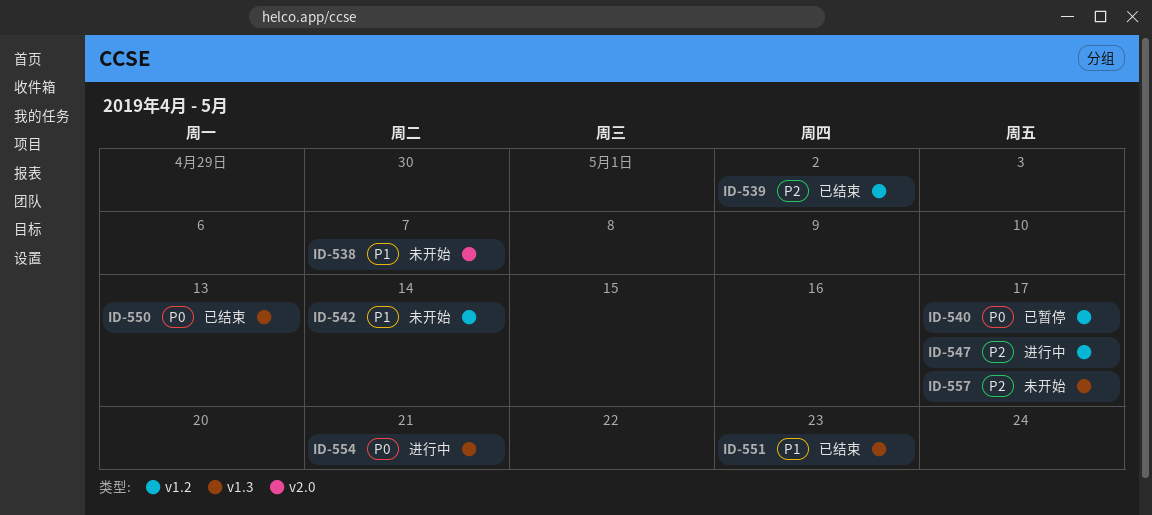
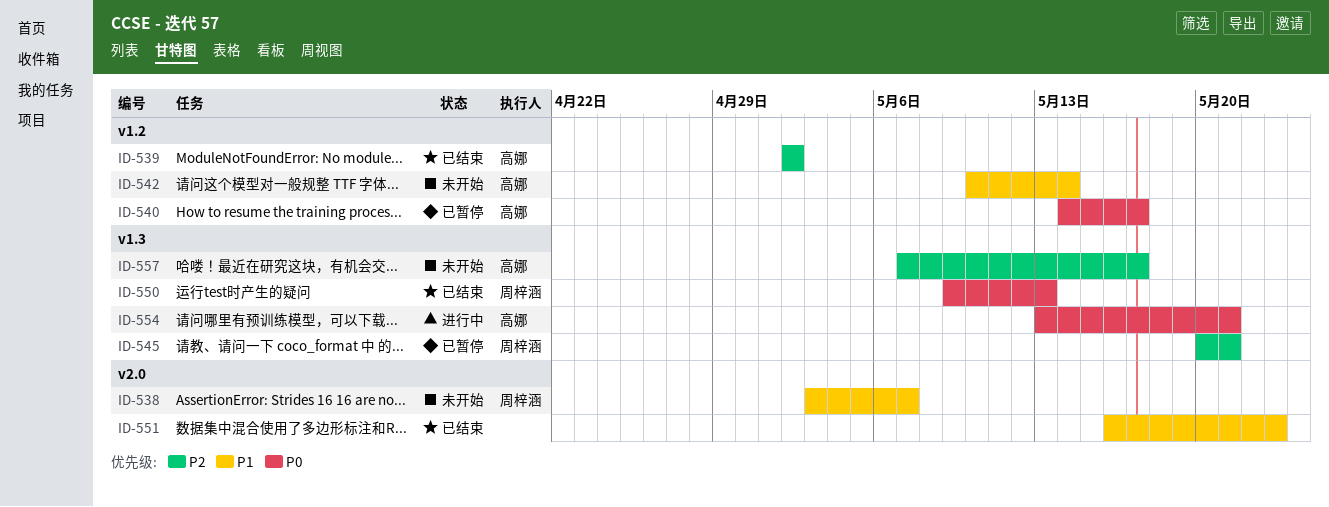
ID-545: none -> present
ID-547: present -> none
ID-551, label: v1.3 -> v2.0

